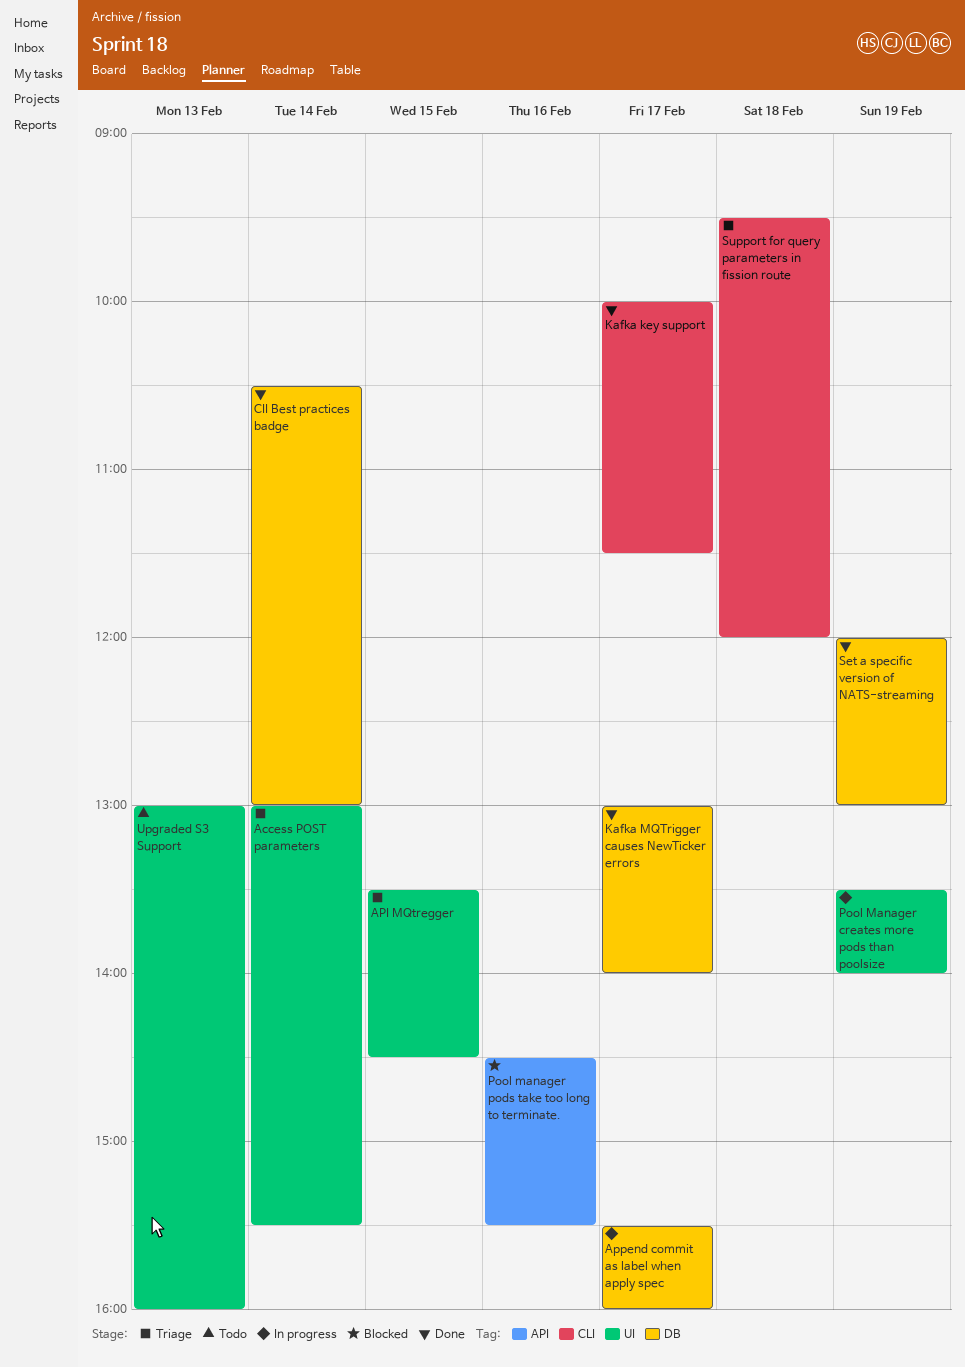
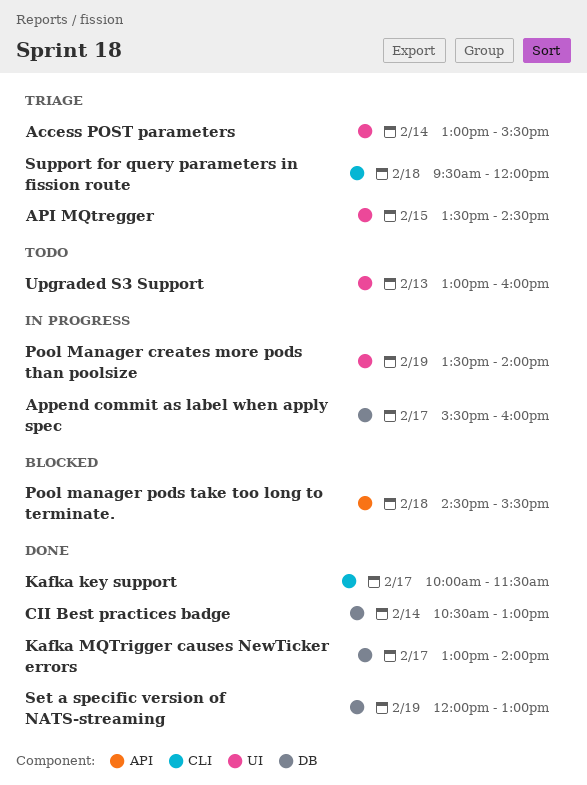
Pool manager pods take too long to terminate., day: Feb 16 -> Feb 18

